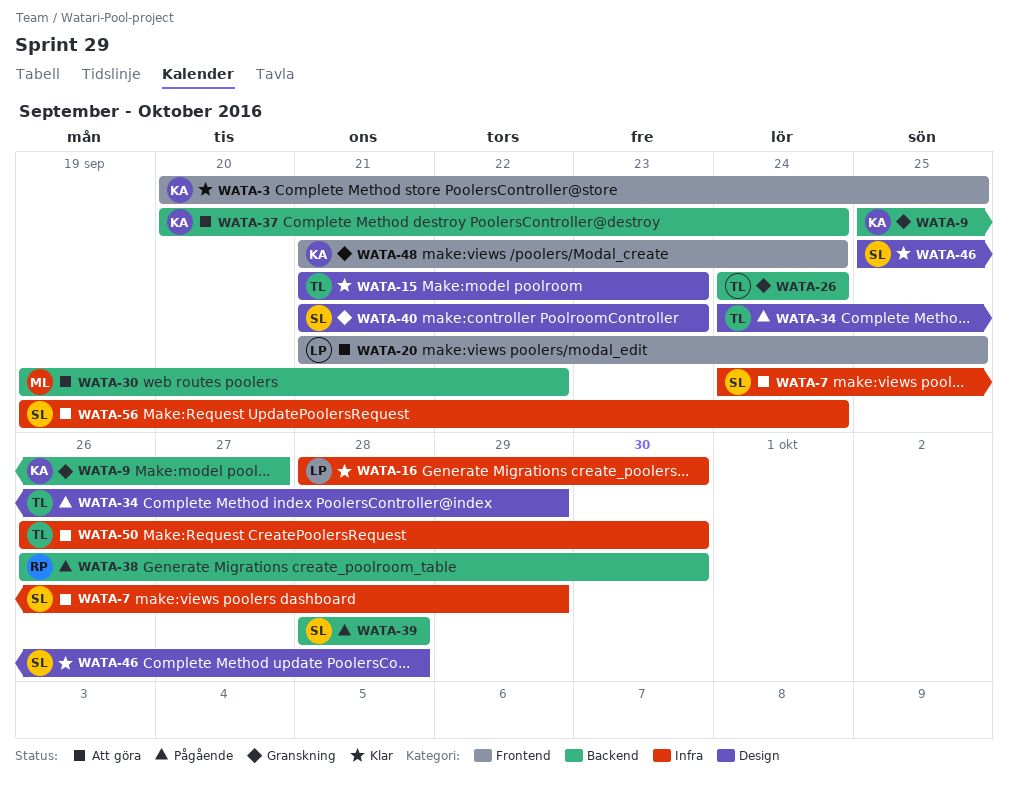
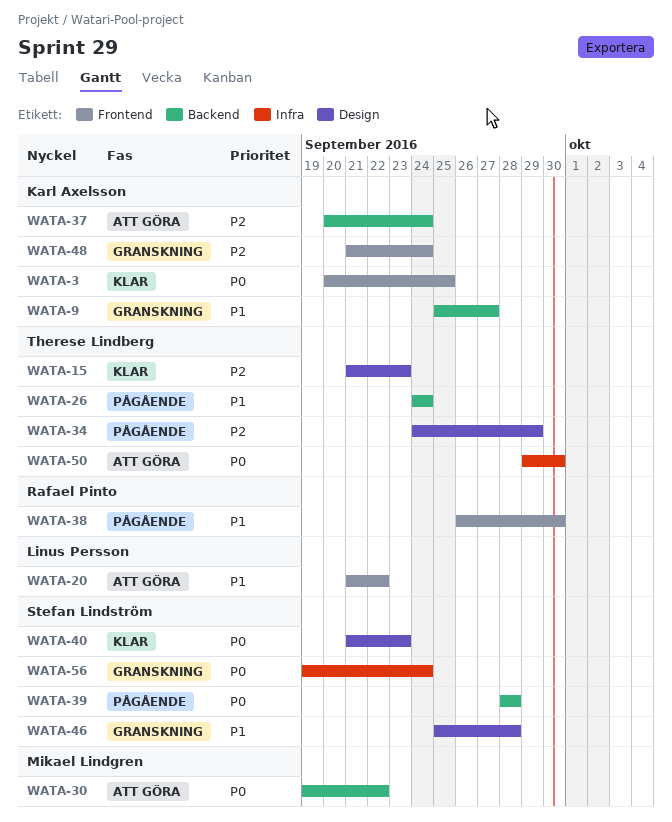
WATA-7: present -> none
WATA-16: present -> none
WATA-20, due: Sep 25 -> Sep 22
WATA-26, status: Granskning -> Pågående
WATA-38, label: Backend -> Frontend
WATA-40, status: Granskning -> Klar
WATA-46, status: Klar -> Granskning
WATA-50, start: Sep 26 -> Sep 29
WATA-56, status: Att göra -> Granskning

